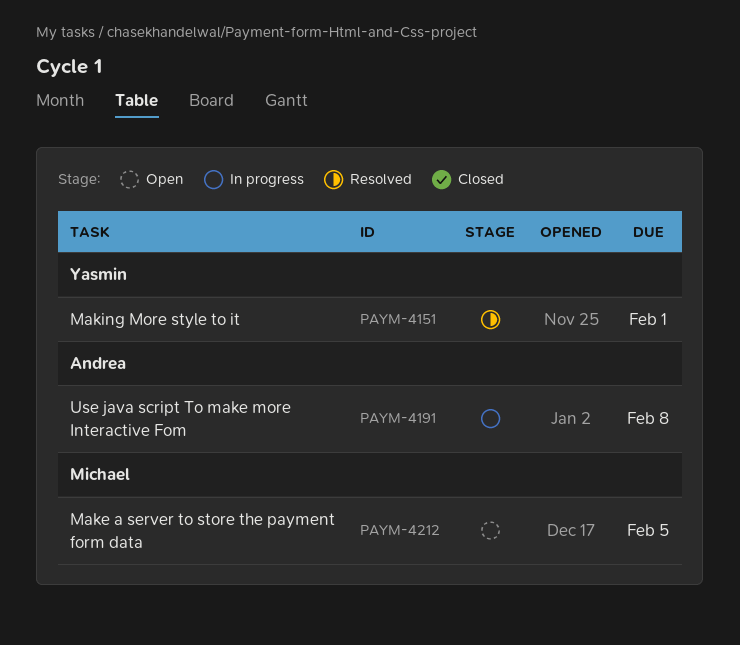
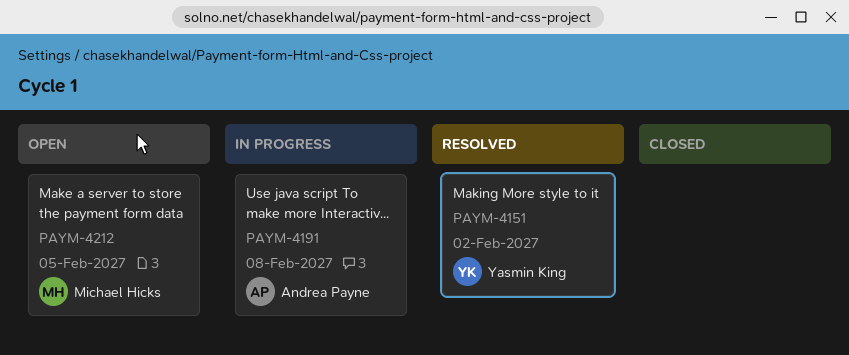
PAYM-4151, due: Feb 1 -> Feb 2

